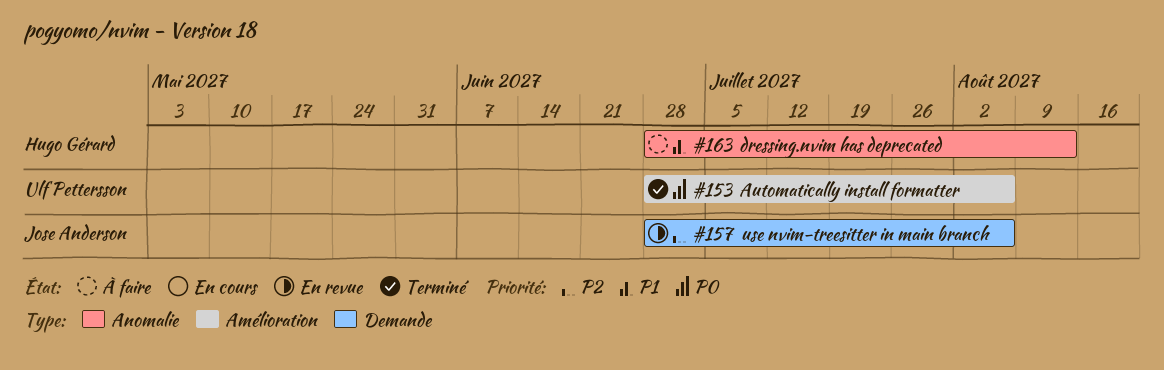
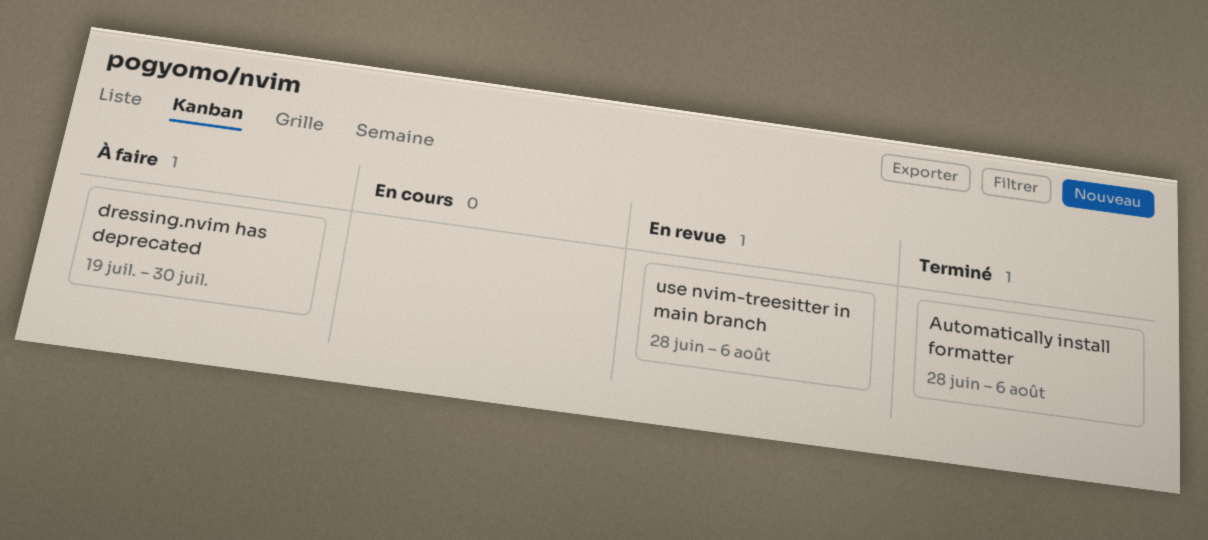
dressing.nvim has deprecated, start: Jun 28 -> Jul 19
dressing.nvim has deprecated, due: Aug 13 -> Jul 30

